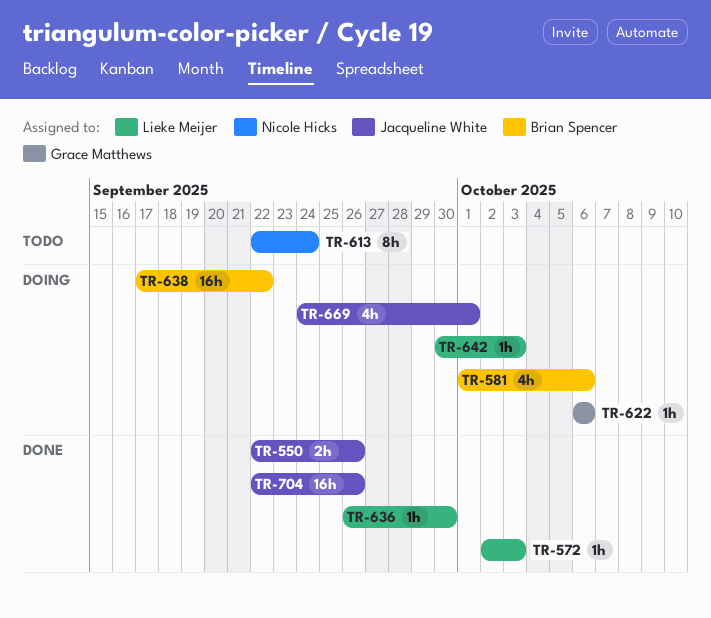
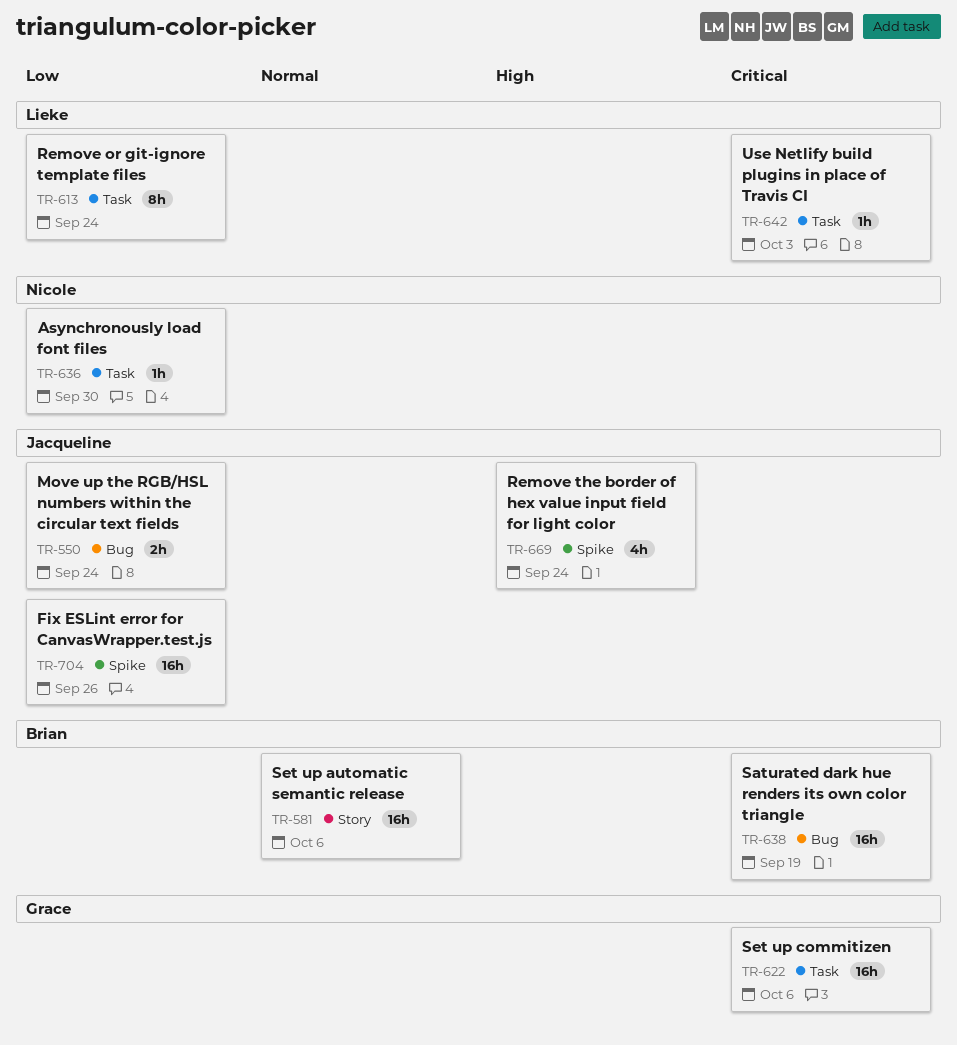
TR-550, due: Sep 26 -> Sep 24
TR-572: present -> none
TR-581, estimate: 4h -> 16h
TR-613, owner: Nicole Hicks -> Lieke Meijer
TR-622, estimate: 1h -> 16h
TR-636, owner: Lieke Meijer -> Nicole Hicks
TR-638, due: Sep 22 -> Sep 19
TR-669, due: Oct 1 -> Sep 24

